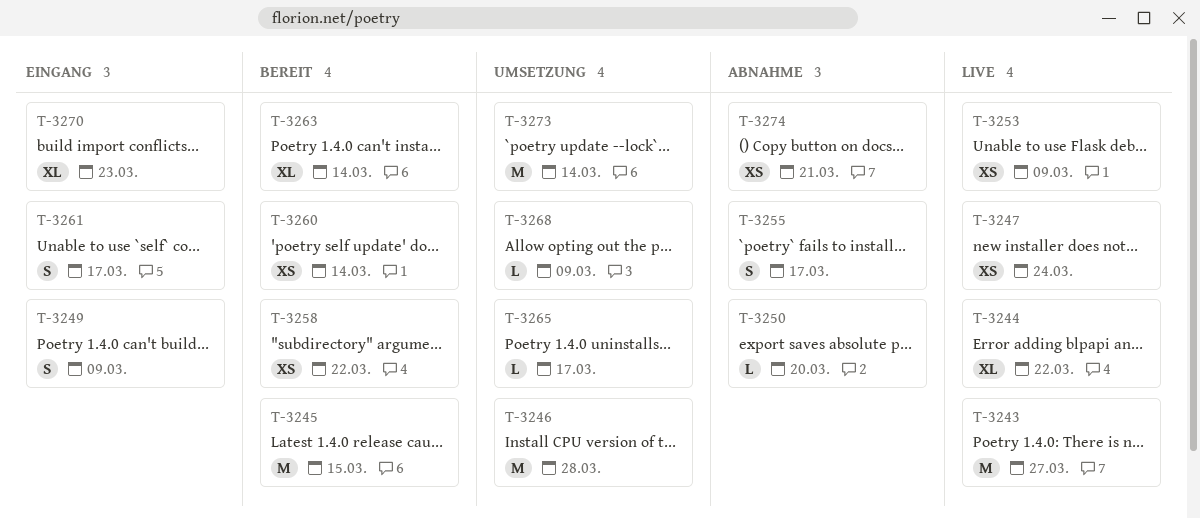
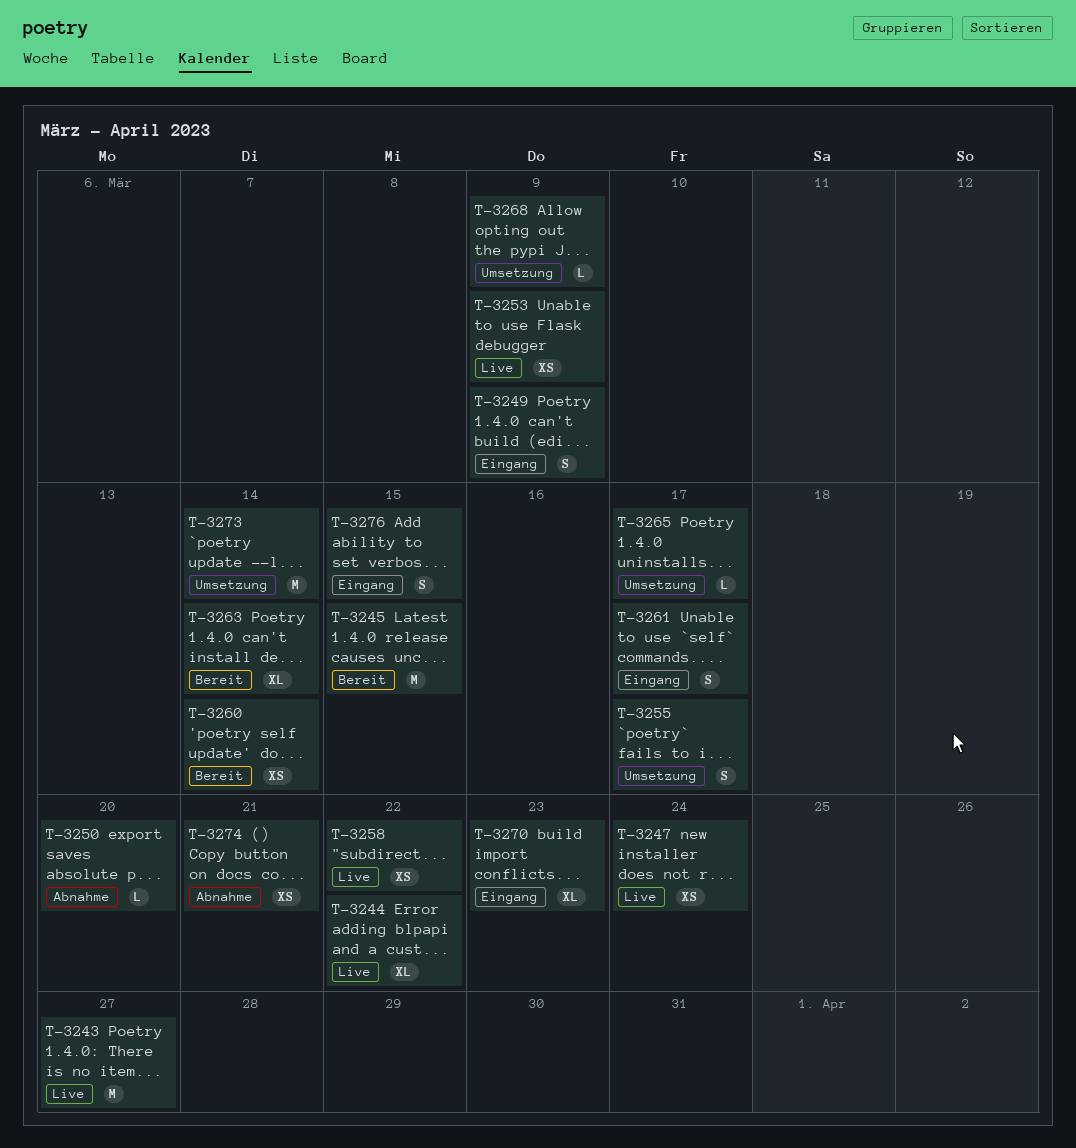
T-3246: present -> none
T-3255, status: Abnahme -> Umsetzung
T-3258, status: Bereit -> Live
T-3276: none -> present

